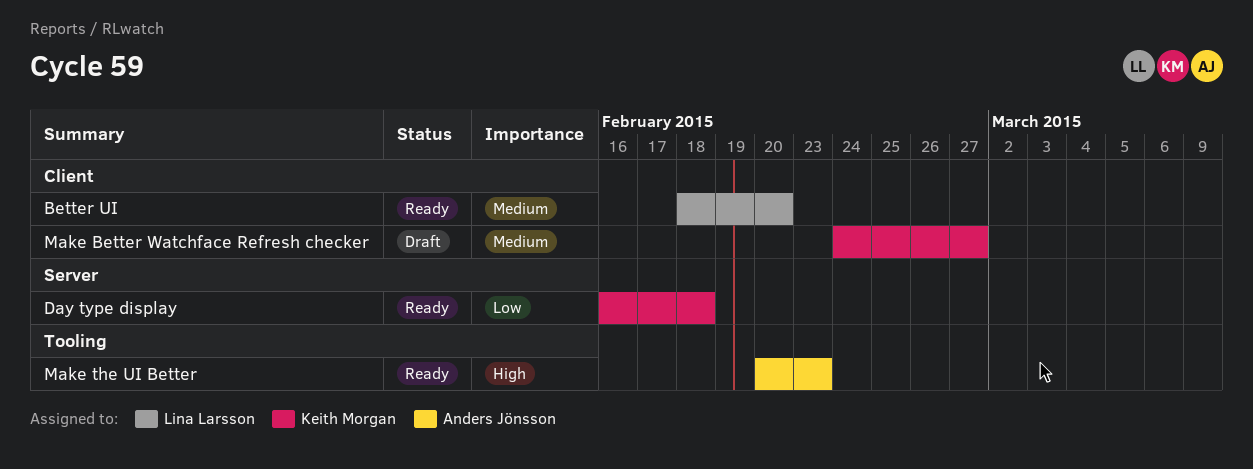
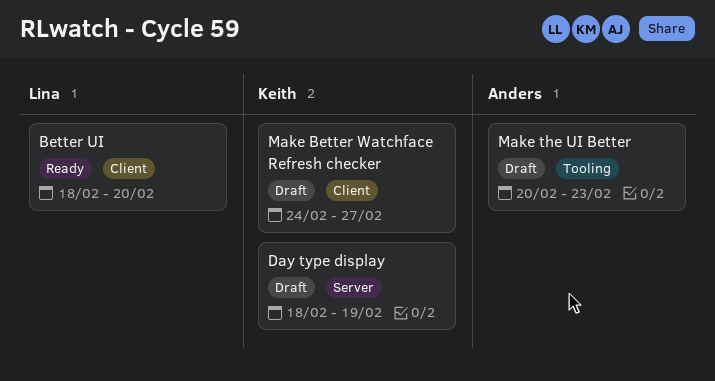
Day type display, status: Ready -> Draft
Day type display, start: Feb 16 -> Feb 18
Day type display, due: Feb 18 -> Feb 19
Make the UI Better, status: Ready -> Draft

